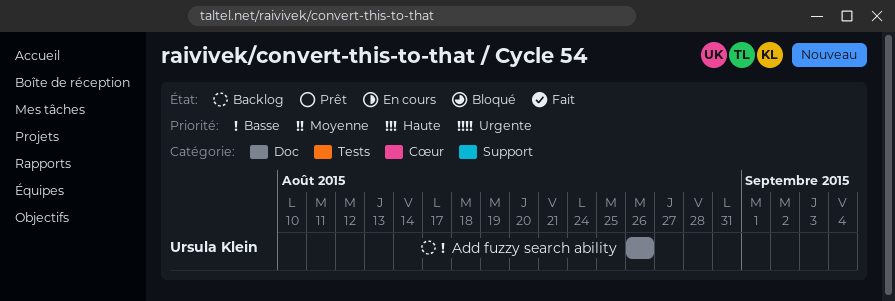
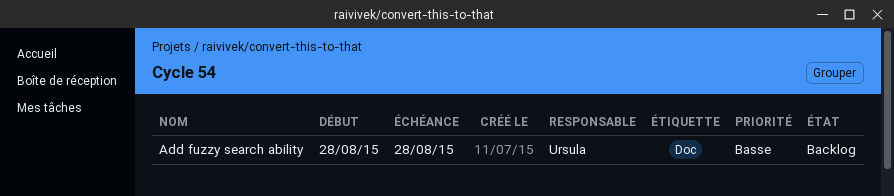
Add fuzzy search ability, start: Aug 26 -> Aug 28
Add fuzzy search ability, due: Aug 26 -> Aug 28

